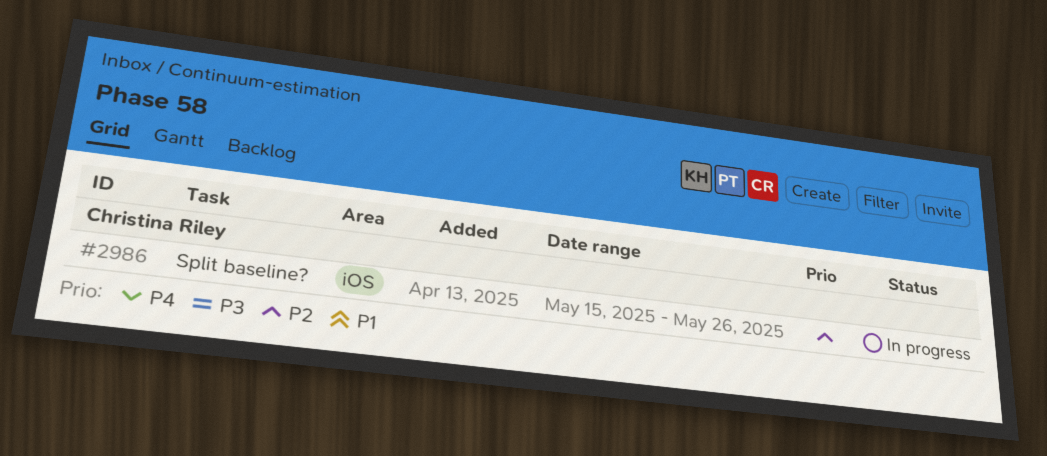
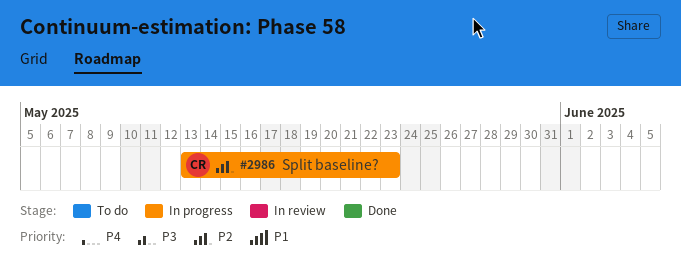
#2986, start: May 15 -> May 13
#2986, due: May 26 -> May 23

